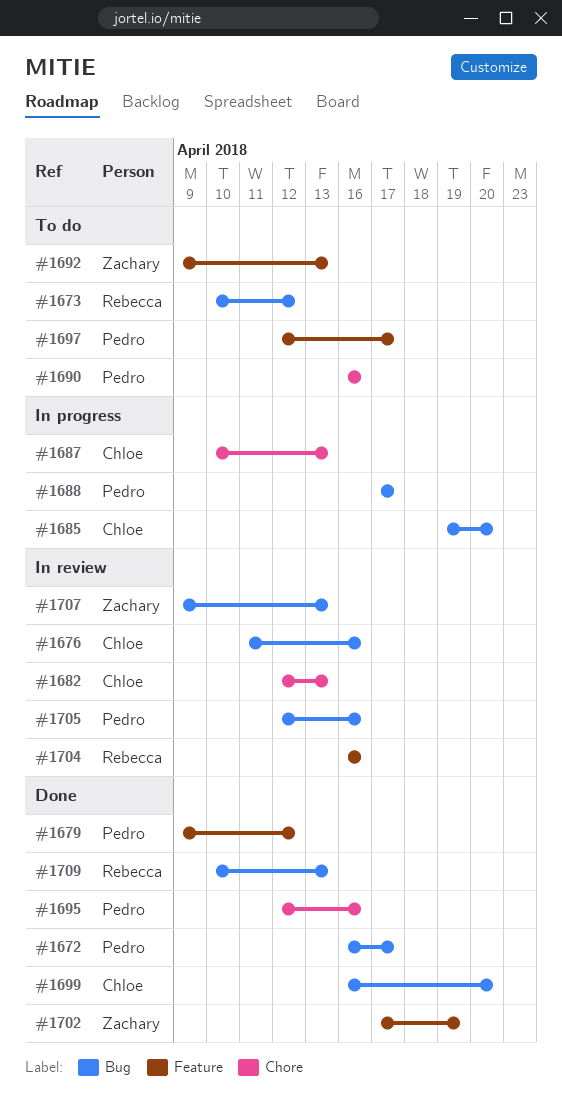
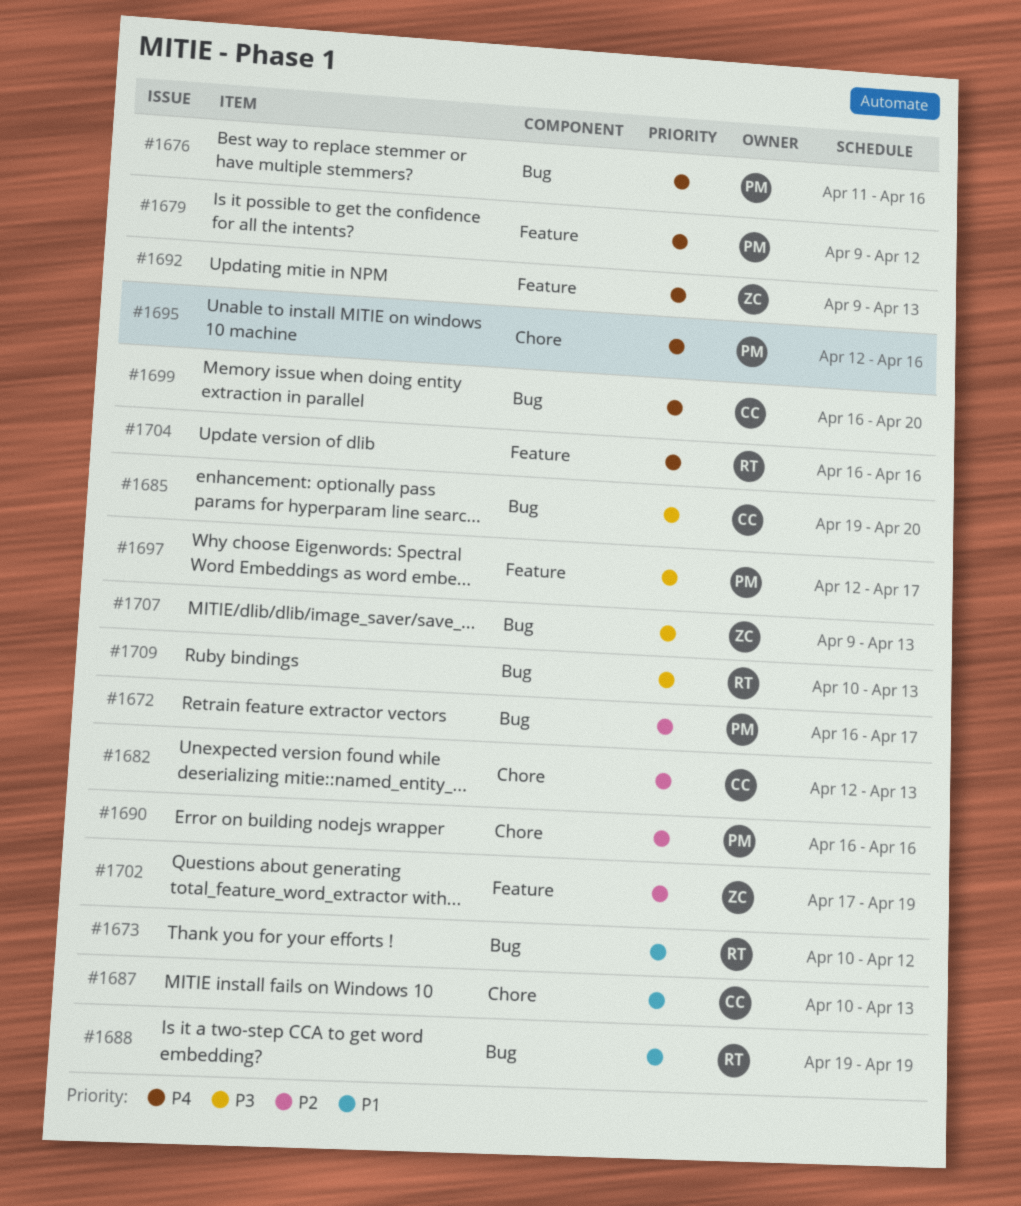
#1676, owner: Chloe -> Pedro
#1688, owner: Pedro -> Rebecca
#1688, start: Apr 17 -> Apr 19
#1688, due: Apr 17 -> Apr 19
#1705: present -> none

